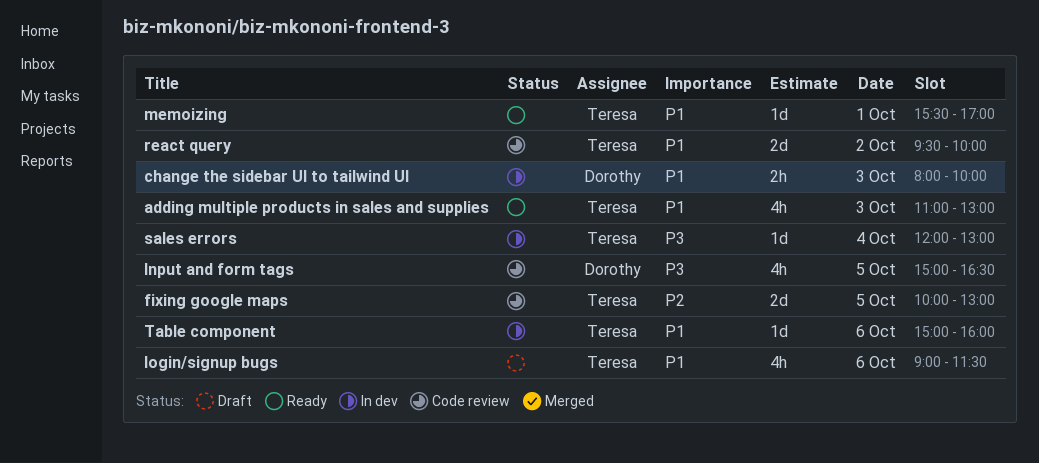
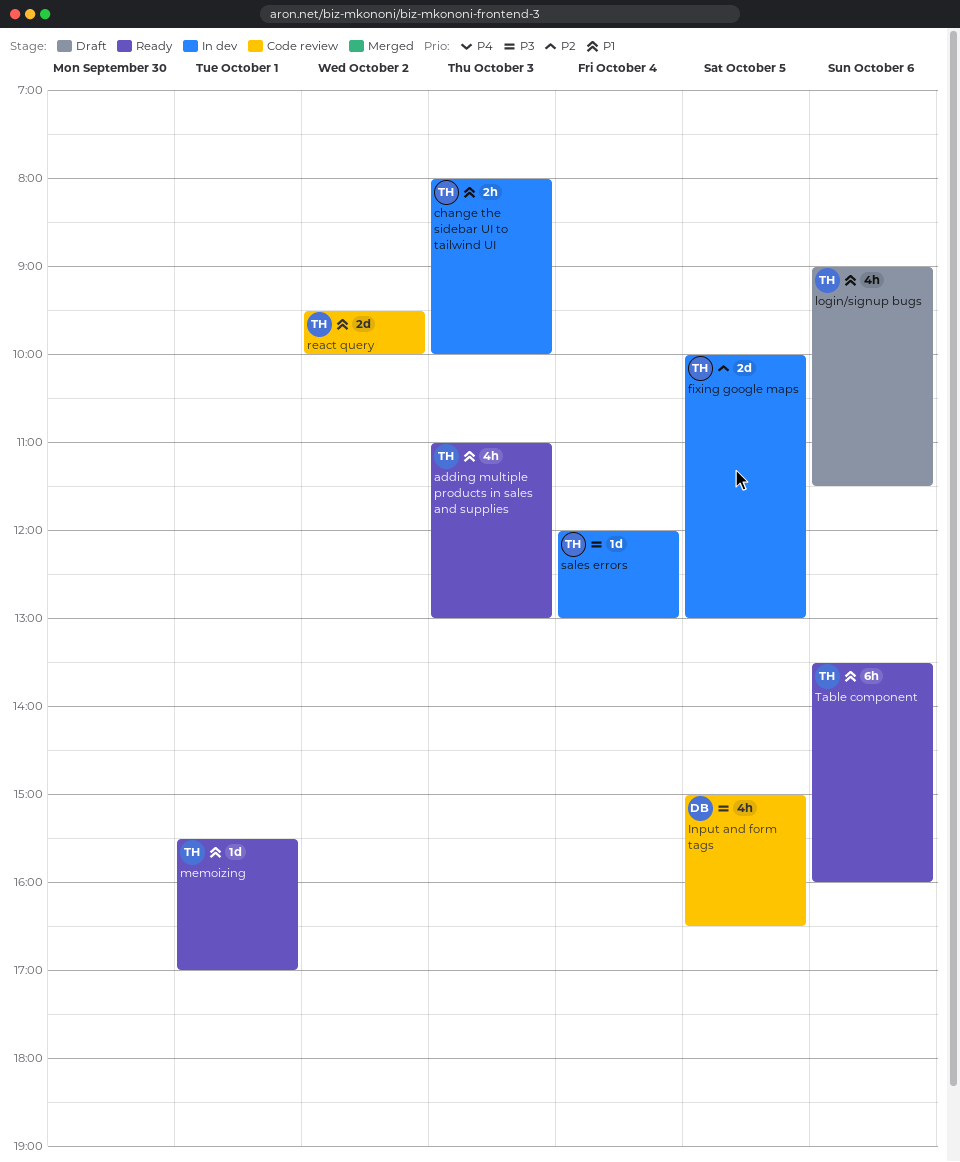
change the sidebar UI to tailwind UI, owner: Dorothy -> Teresa
fixing google maps, status: Code review -> In dev
Table component, status: In dev -> Ready
Table component, estimate: 1d -> 6h
Table component, begins: 15:00 -> 13:30

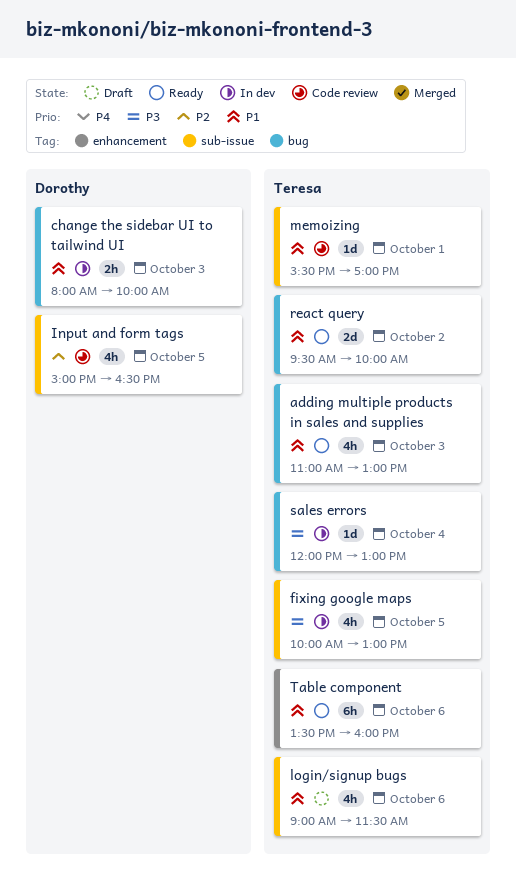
change the sidebar UI to tailwind UI, owner: Teresa -> Dorothy
fixing google maps, priority: P2 -> P3
fixing google maps, estimate: 2d -> 4h
Input and form tags, priority: P3 -> P2
memoizing, status: Ready -> Code review
react query, status: Code review -> Ready

